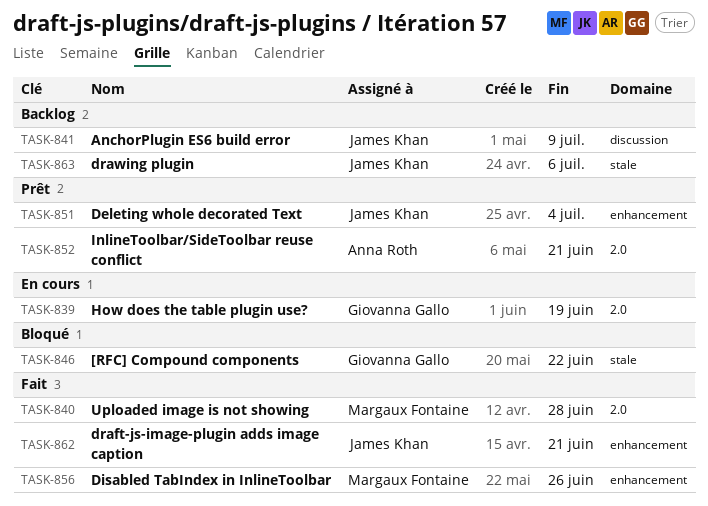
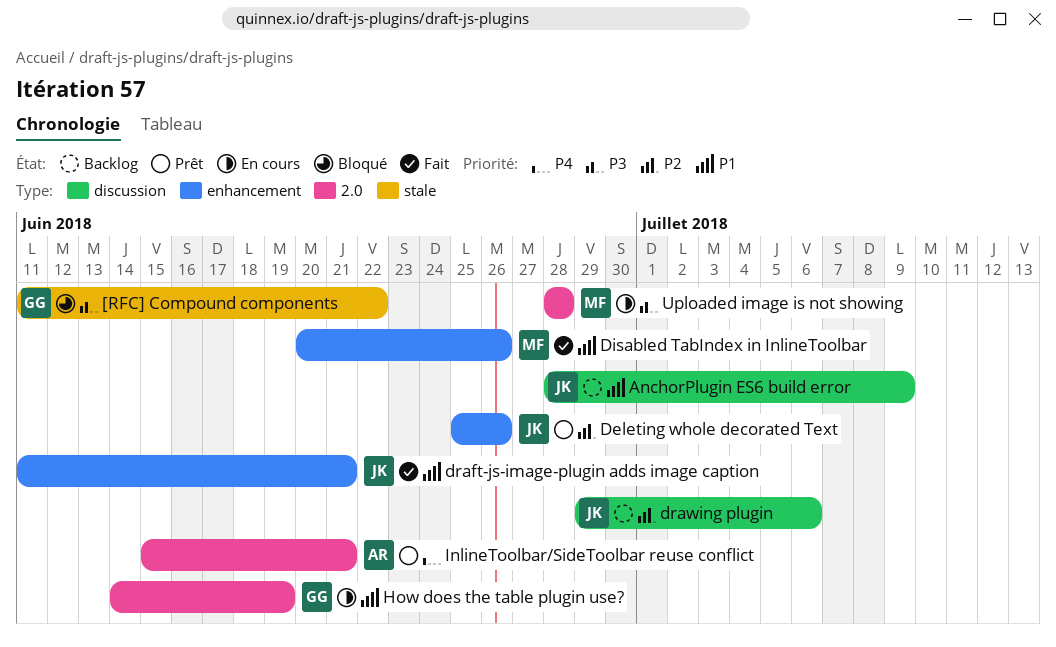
Deleting whole decorated Text, due: Jul 4 -> Jun 26
drawing plugin, label: stale -> discussion
Uploaded image is not showing, status: Fait -> En cours

